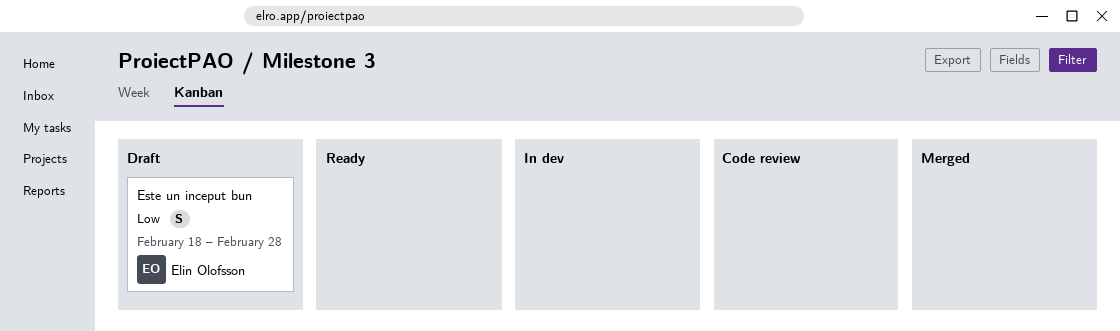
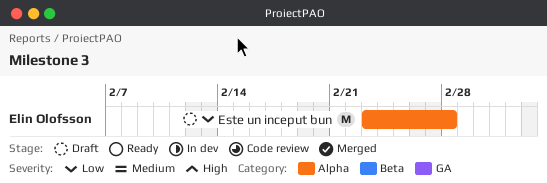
Este un inceput bun, estimate: S -> M
Este un inceput bun, start: Feb 18 -> Feb 23

